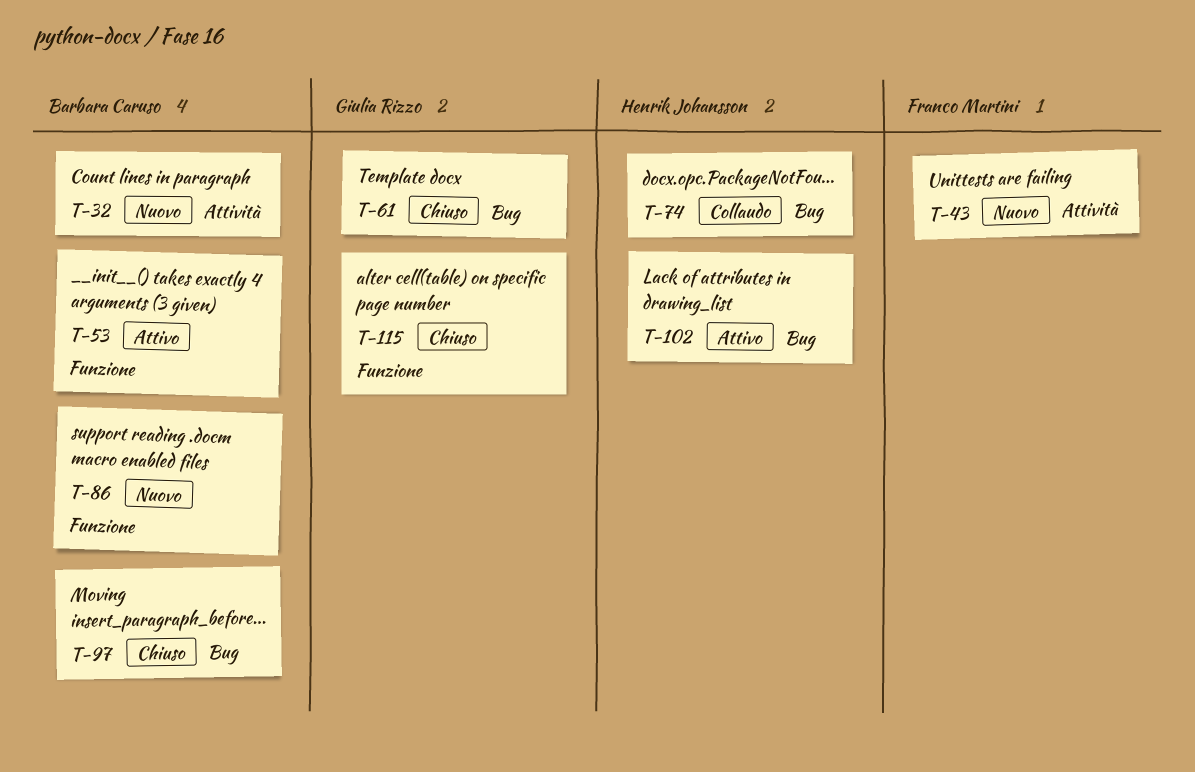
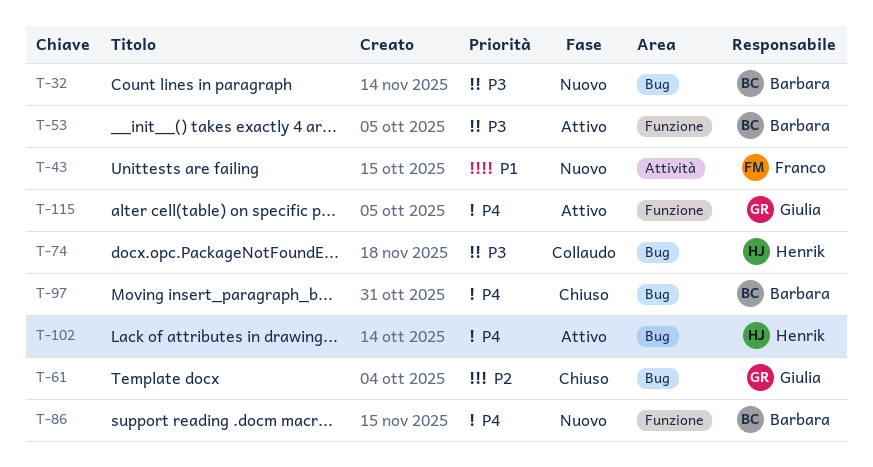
T-32, label: Attività -> Bug
T-115, status: Chiuso -> Attivo

